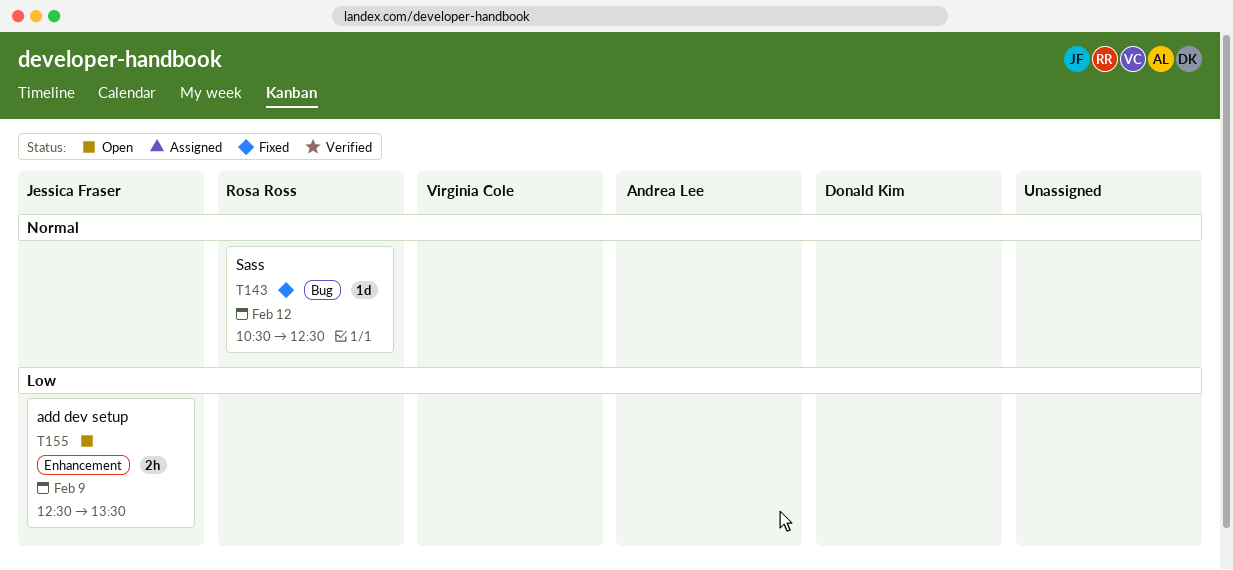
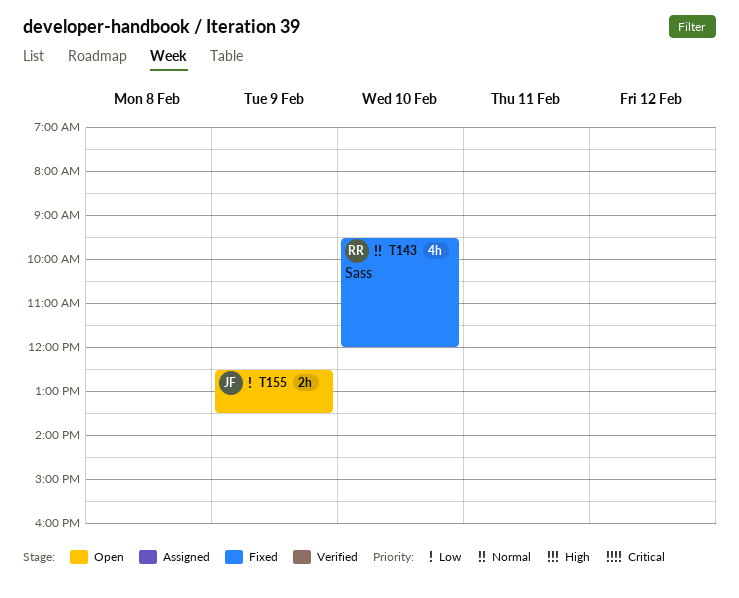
T143, estimate: 1d -> 4h
T143, day: Feb 12 -> Feb 10
T143, begins: 10:30 -> 09:30
T143, ends: 12:30 -> 12:00

